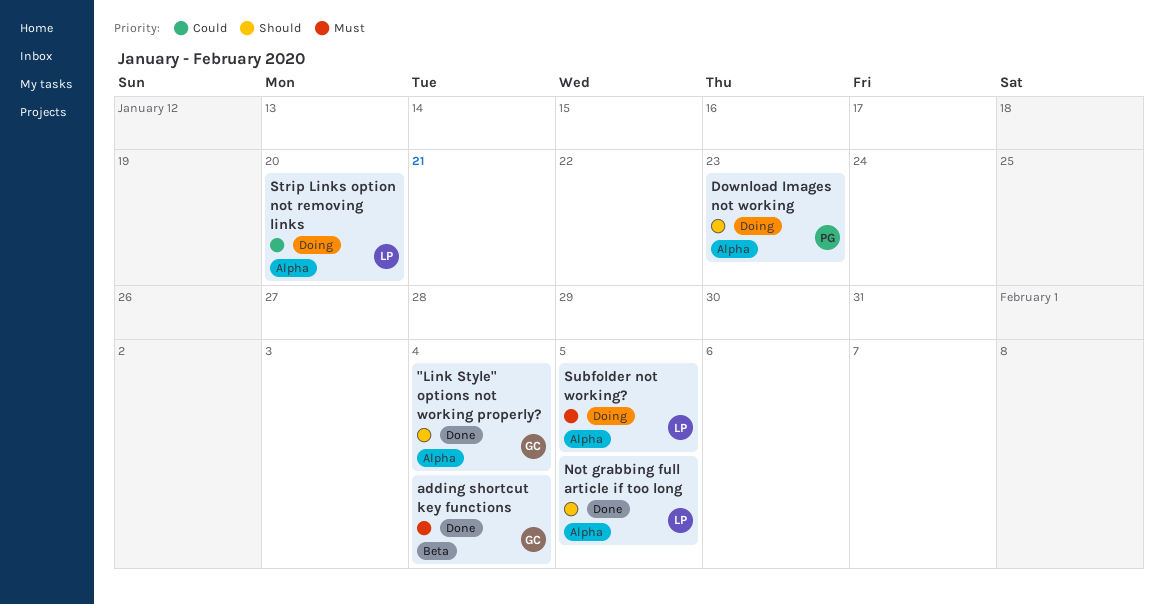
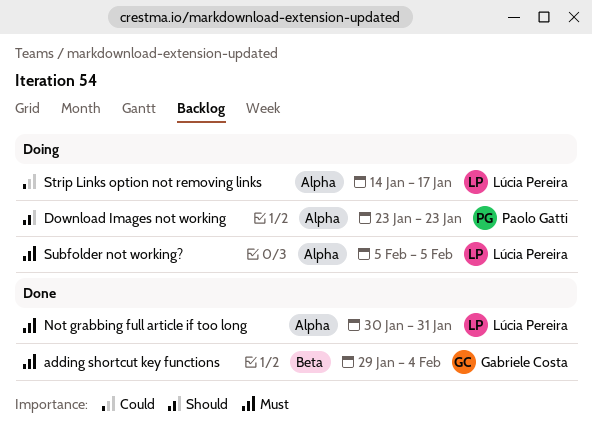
"Link Style" options not working properly?: present -> none
Not grabbing full article if too long, priority: Should -> Must
Not grabbing full article if too long, due: Feb 5 -> Jan 31
Strip Links option not removing links, due: Jan 20 -> Jan 17

